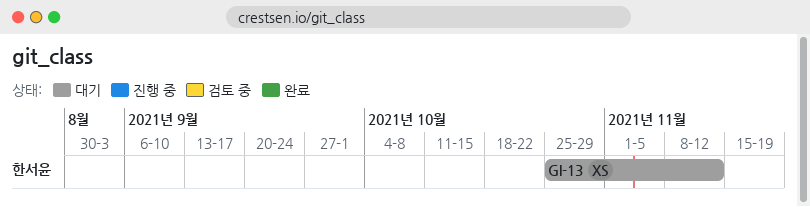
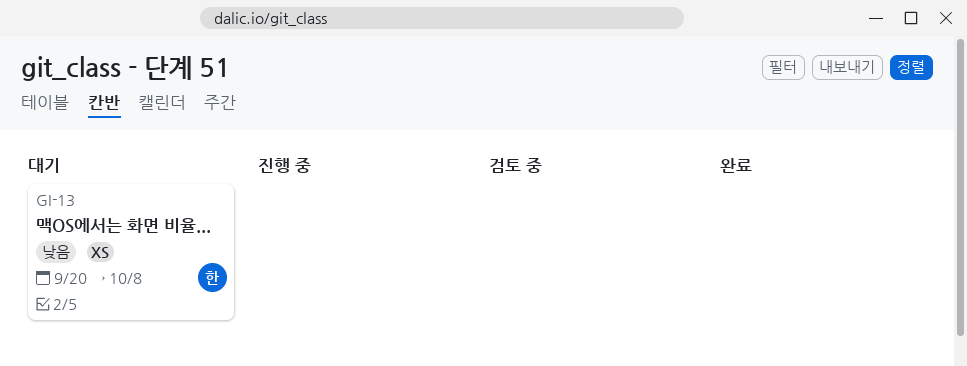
GI-13, start: Oct 25 -> Sep 20
GI-13, due: Nov 12 -> Oct 8

